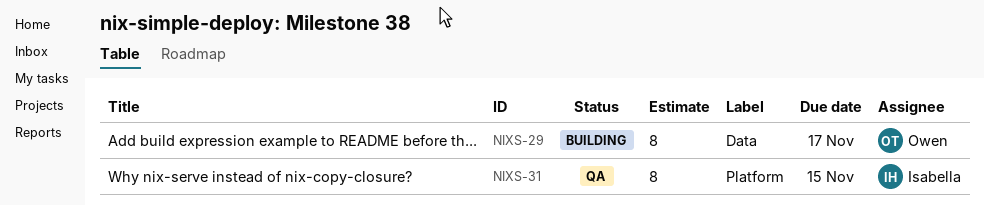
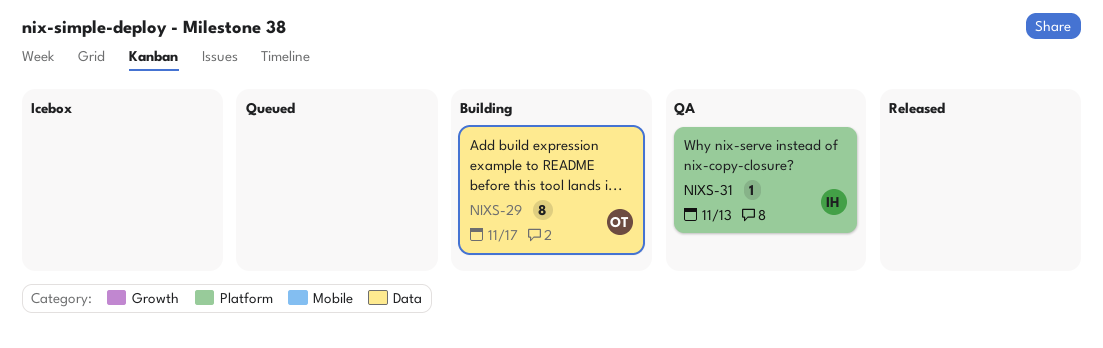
NIXS-31, estimate: 8 -> 1
NIXS-31, due: Nov 15 -> Nov 13

